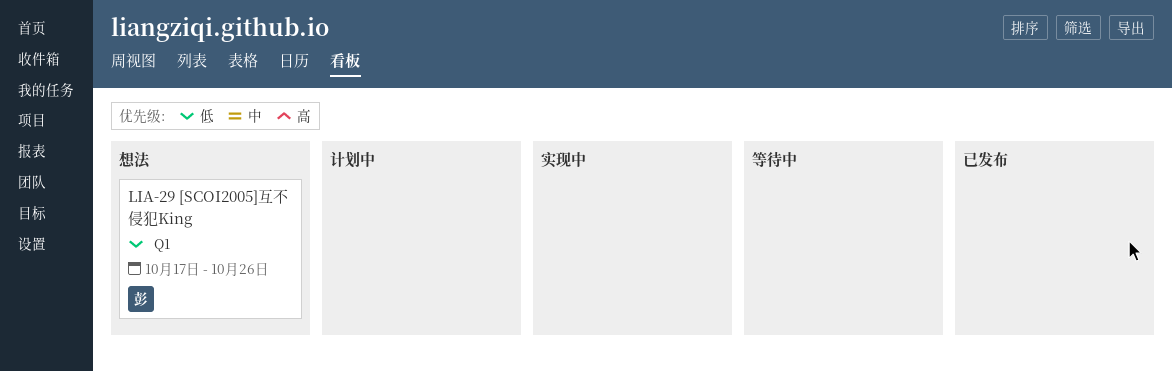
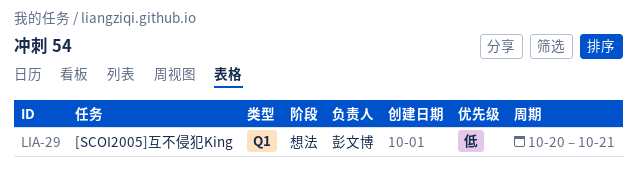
LIA-29, start: Oct 17 -> Oct 20
LIA-29, due: Oct 26 -> Oct 21

